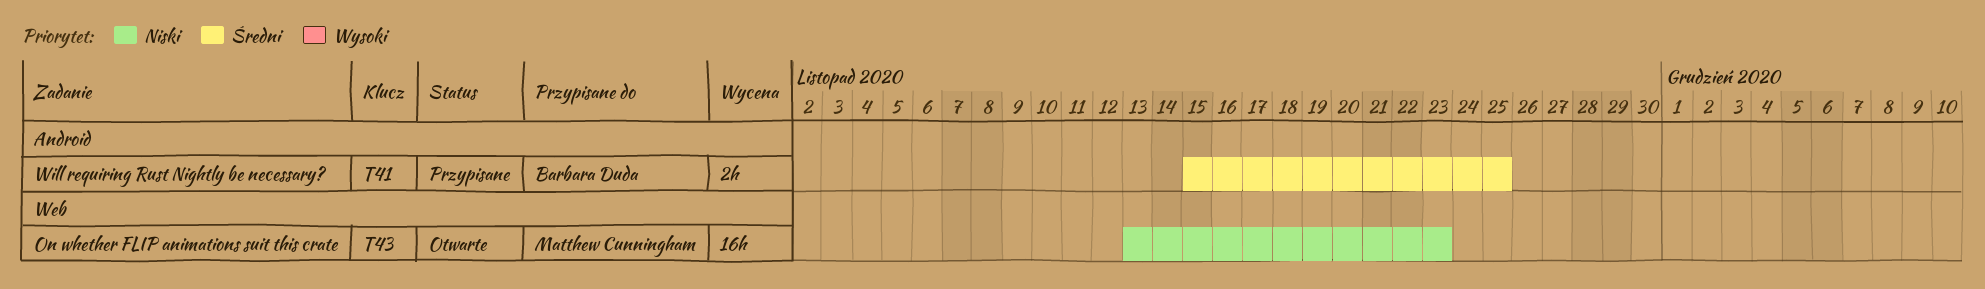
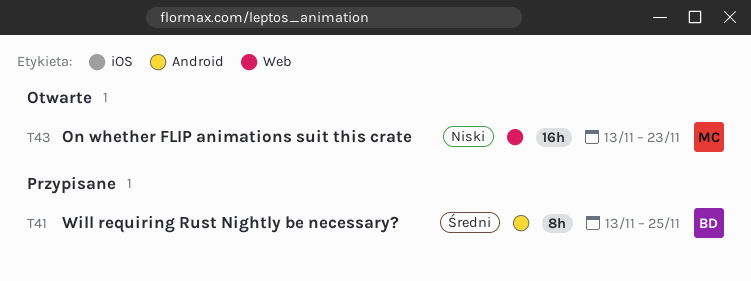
T41, estimate: 2h -> 8h
T41, start: Nov 15 -> Nov 13

